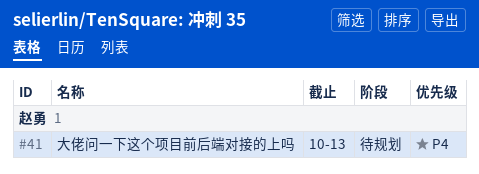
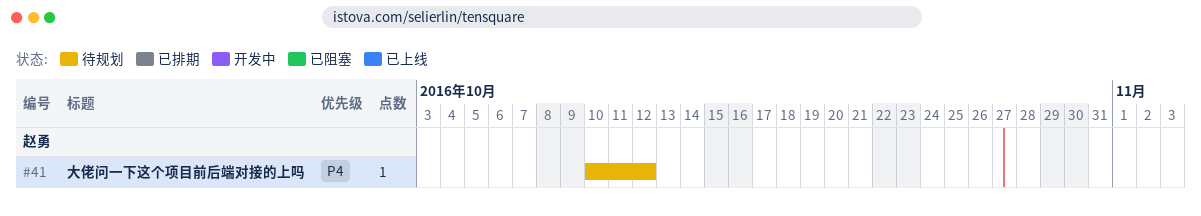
#41, due: Oct 13 -> Oct 12

